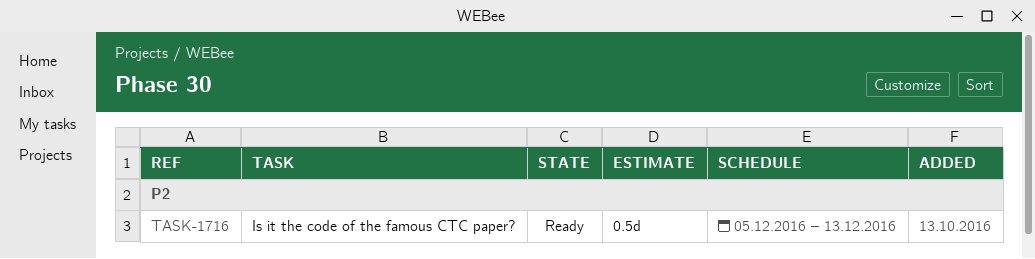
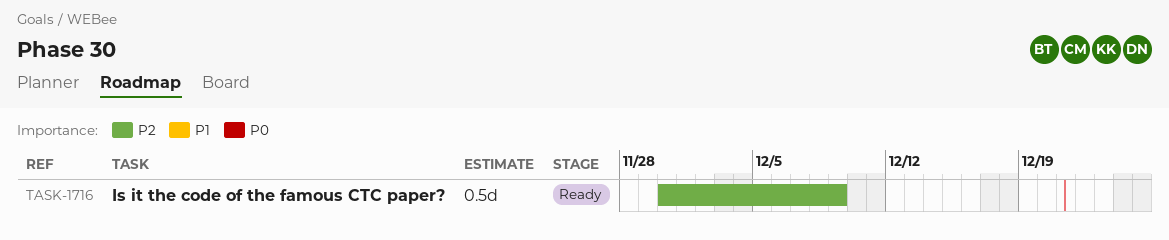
TASK-1716, start: Dec 5 -> Nov 30
TASK-1716, due: Dec 13 -> Dec 9

